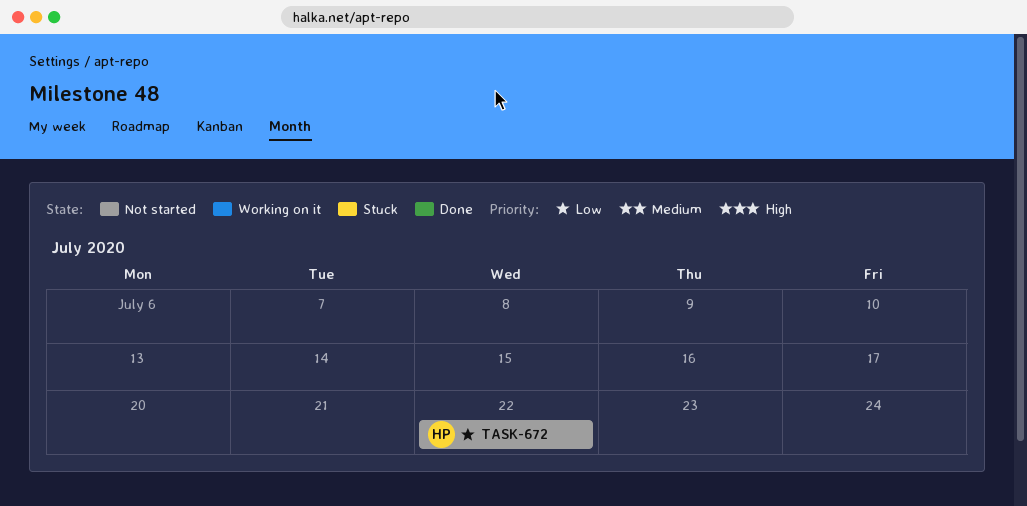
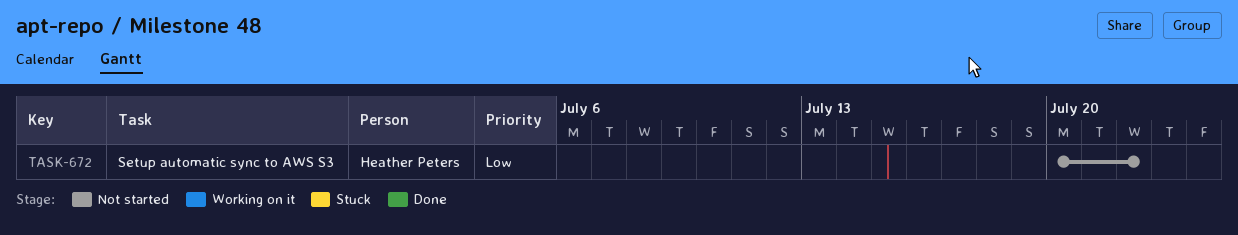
TASK-672, start: Jul 22 -> Jul 20

